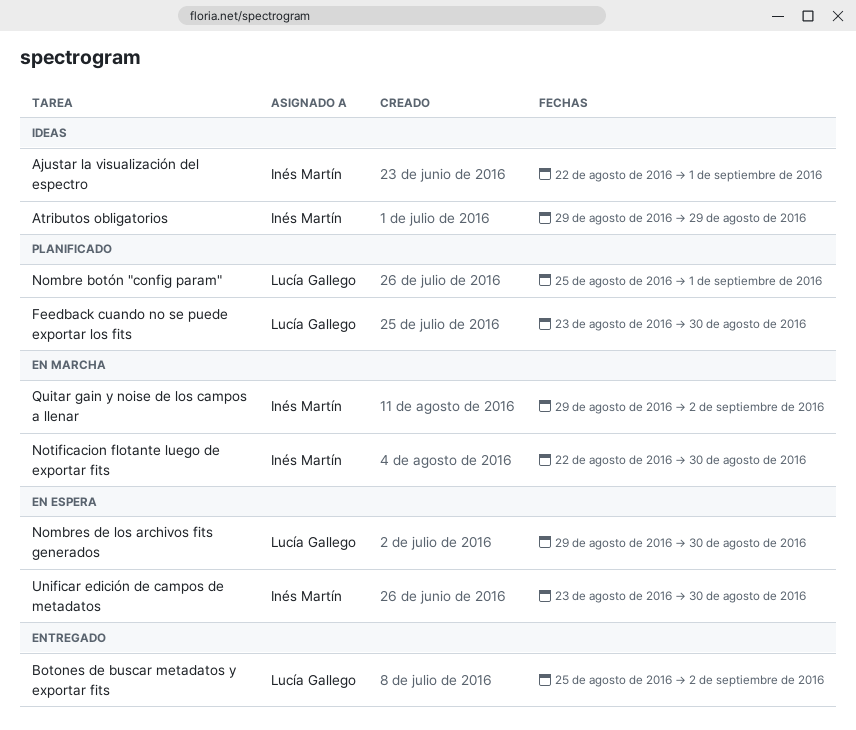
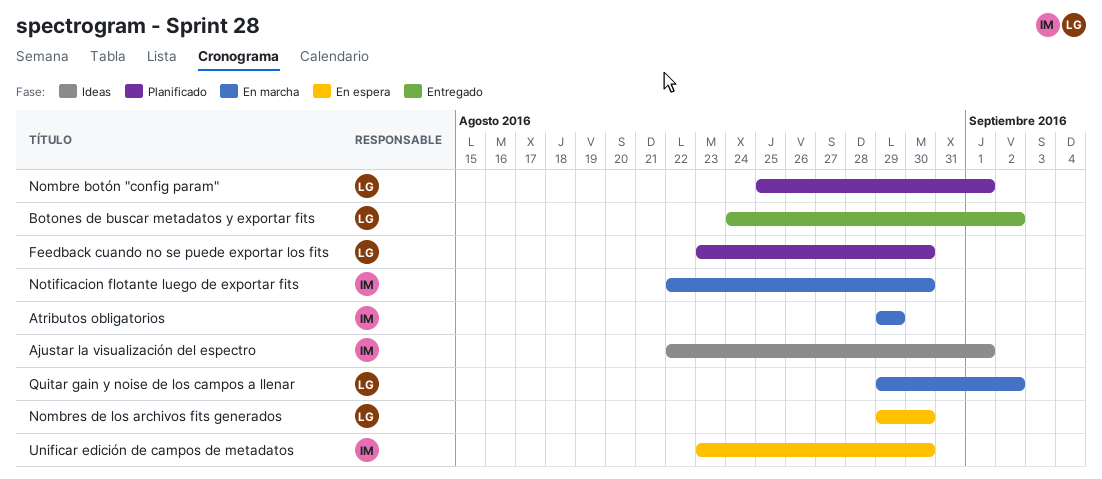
Atributos obligatorios, status: Ideas -> En marcha
Botones de buscar metadatos y exportar fits, start: Aug 25 -> Aug 24
Quitar gain y noise de los campos a llenar, owner: Inés Martín -> Lucía Gallego

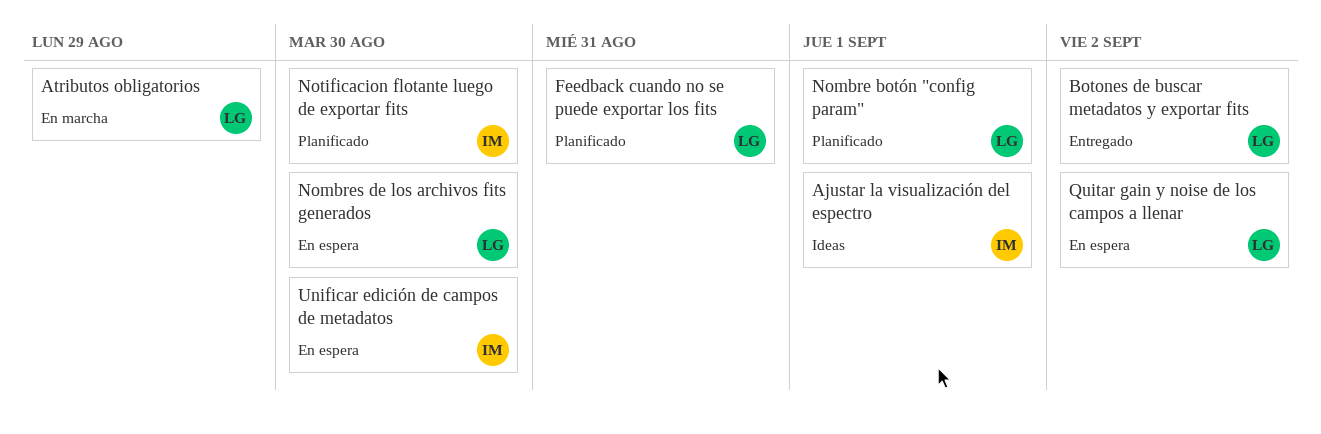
Atributos obligatorios, owner: IM -> LG
Feedback cuando no se puede exportar los fits, due: Aug 30 -> Aug 31
Notificacion flotante luego de exportar fits, status: En marcha -> Planificado
Quitar gain y noise de los campos a llenar, status: En marcha -> En espera

